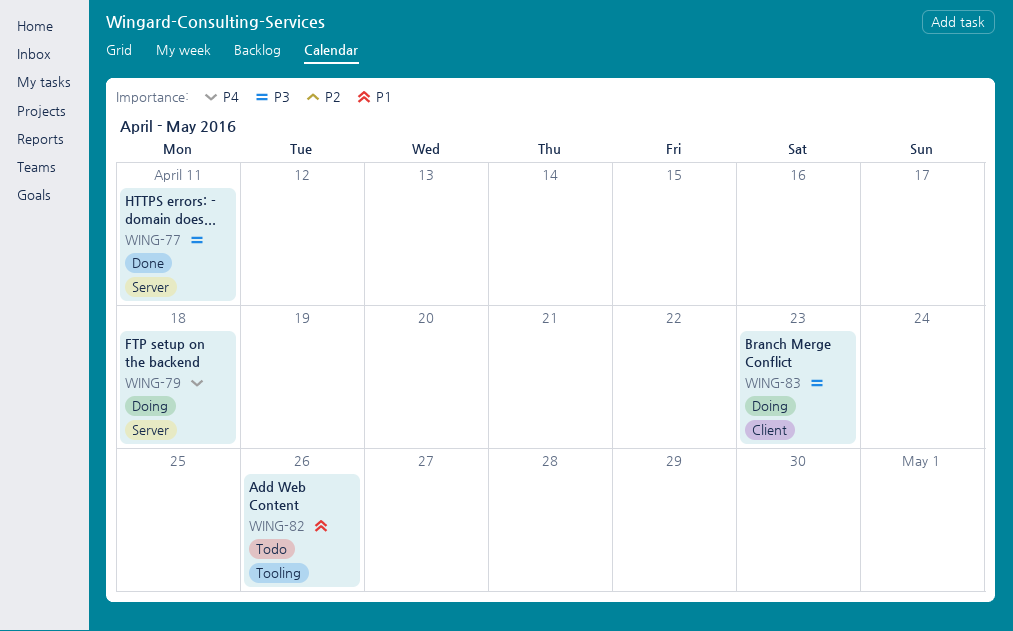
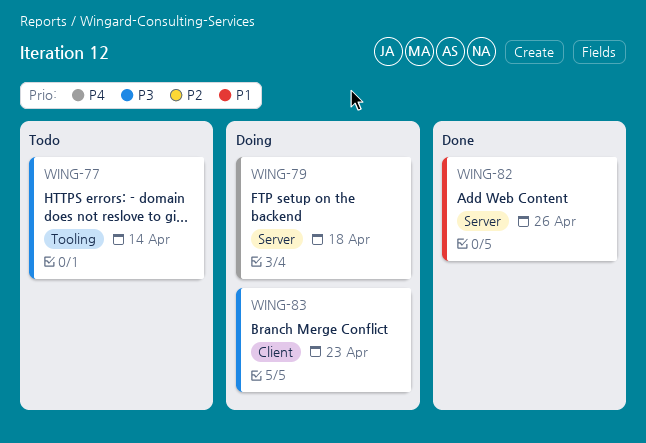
WING-77, status: Done -> Todo
WING-77, label: Server -> Tooling
WING-77, due: Apr 11 -> Apr 14
WING-82, status: Todo -> Done
WING-82, label: Tooling -> Server

